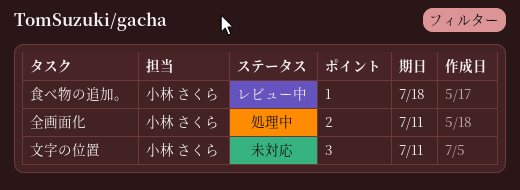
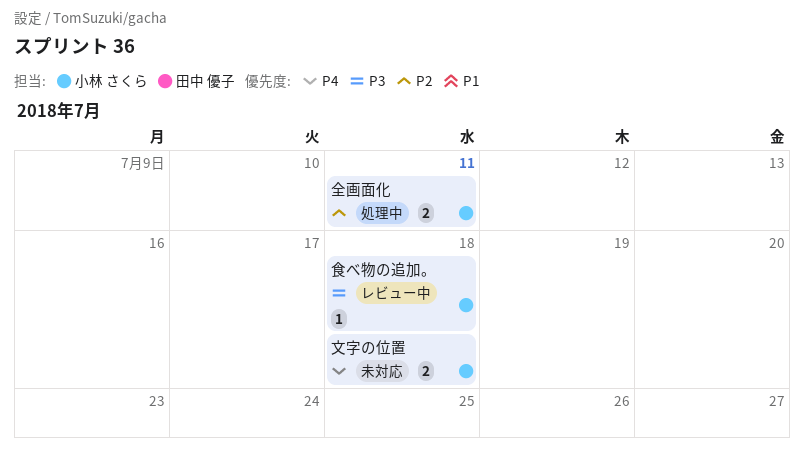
文字の位置, estimate: 3 -> 2
文字の位置, due: Jul 11 -> Jul 18

